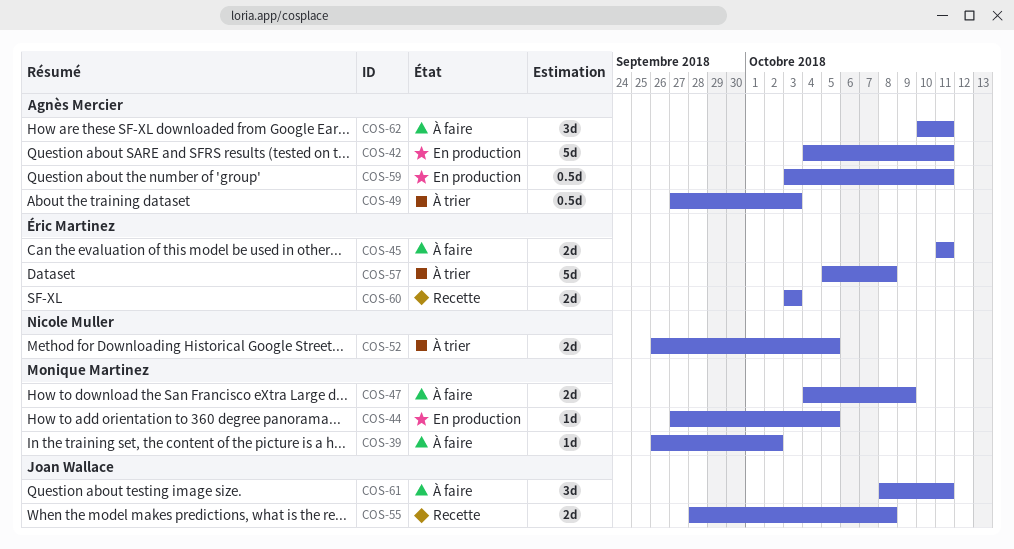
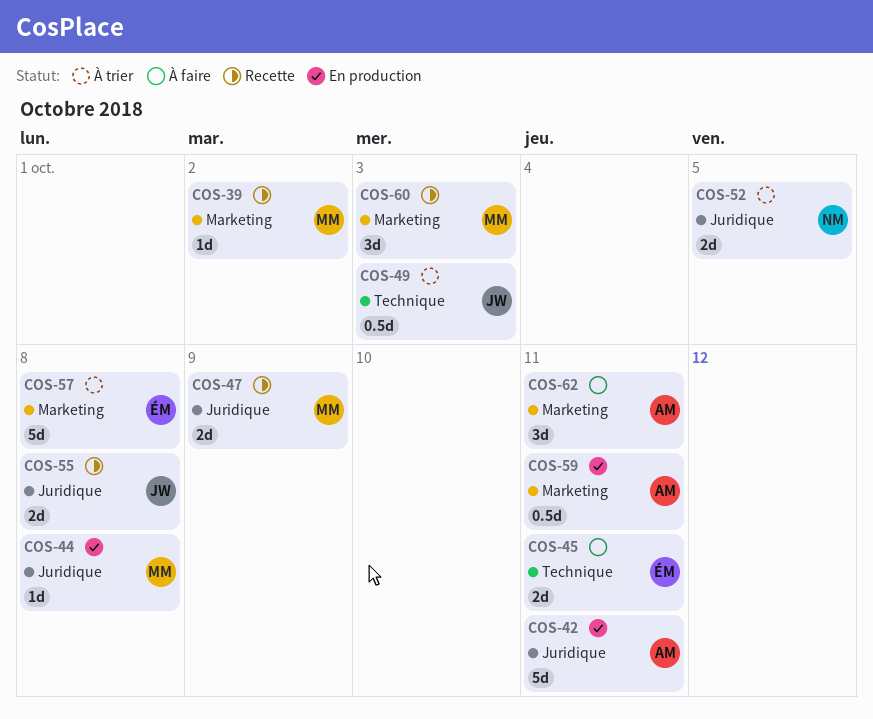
COS-39, status: À faire -> Recette
COS-44, due: Oct 5 -> Oct 8
COS-47, status: À faire -> Recette
COS-49, owner: Agnès Mercier -> Joan Wallace
COS-60, owner: Éric Martinez -> Monique Martinez
COS-60, estimate: 2d -> 3d
COS-61: present -> none

